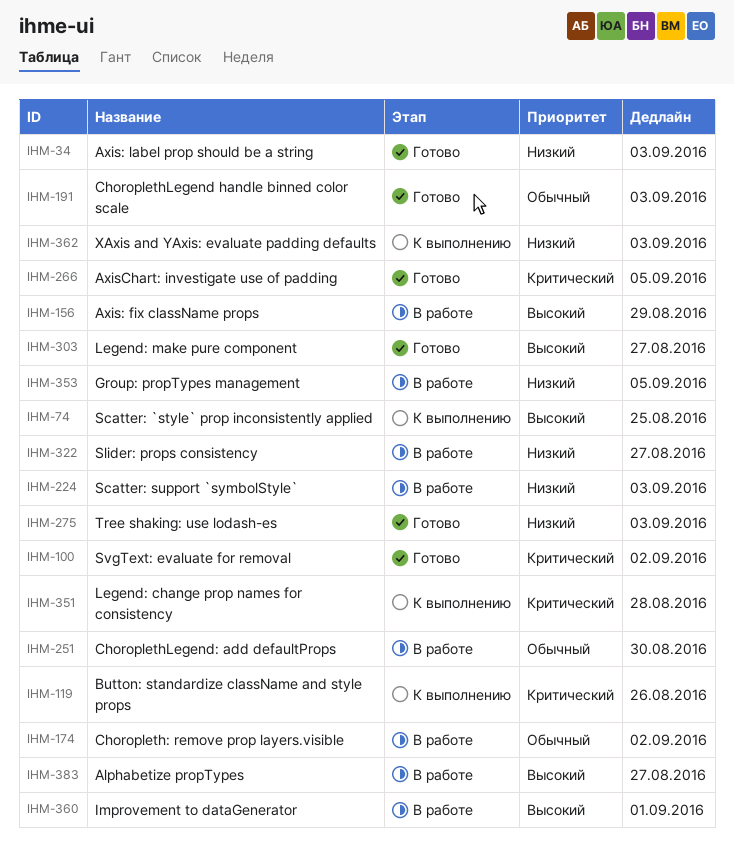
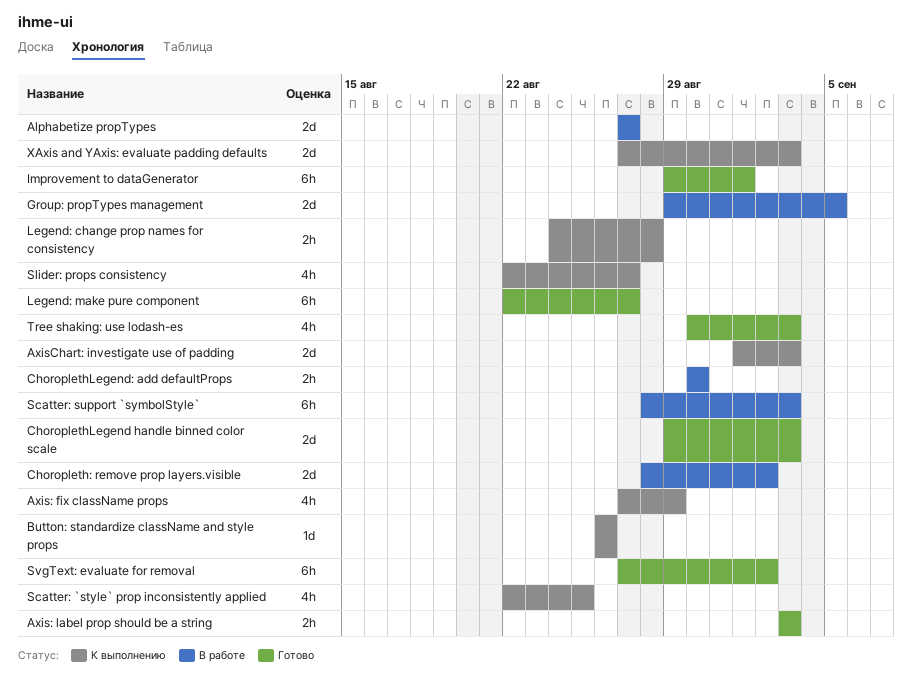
Axis: fix className props, status: В работе -> К выполнению
AxisChart: investigate use of padding, status: Готово -> К выполнению
AxisChart: investigate use of padding, due: Sep 5 -> Sep 3
Improvement to dataGenerator, status: В работе -> Готово
Slider: props consistency, status: В работе -> К выполнению

